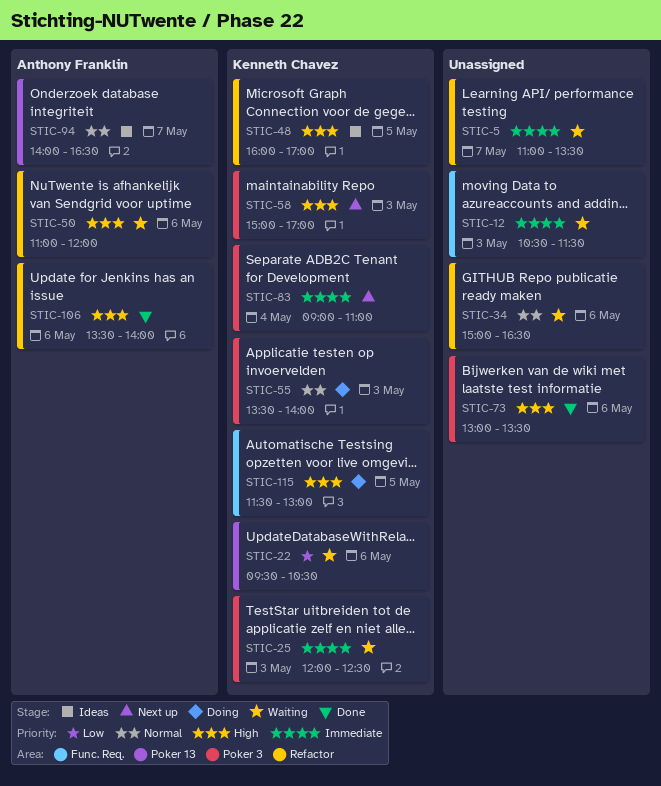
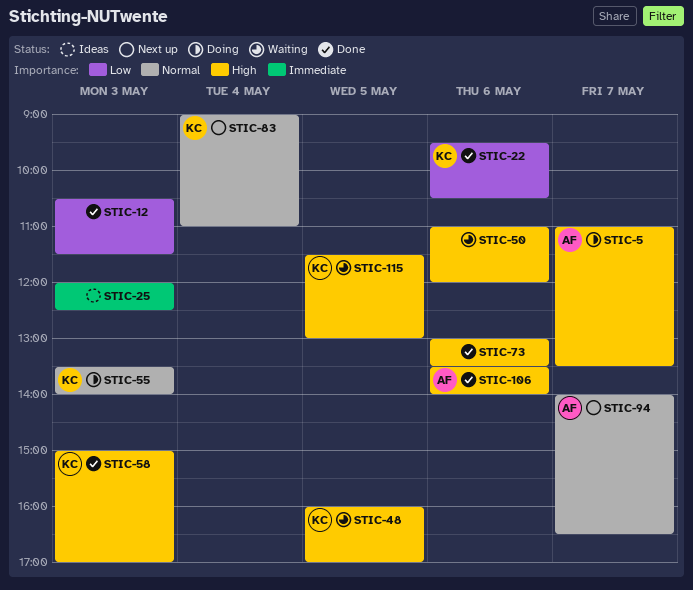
STIC-5, status: Waiting -> Doing
STIC-5, owner: none -> Anthony Franklin
STIC-5, priority: Immediate -> High
STIC-12, status: Waiting -> Done
STIC-12, priority: Immediate -> Low
STIC-22, status: Waiting -> Done
STIC-25, status: Waiting -> Ideas
STIC-25, owner: Kenneth Chavez -> none
STIC-34: present -> none
STIC-48, status: Ideas -> Waiting
STIC-50, owner: Anthony Franklin -> none
STIC-58, status: Next up -> Done
STIC-83, priority: Immediate -> Normal
STIC-94, status: Ideas -> Next up
STIC-115, status: Doing -> Waiting

